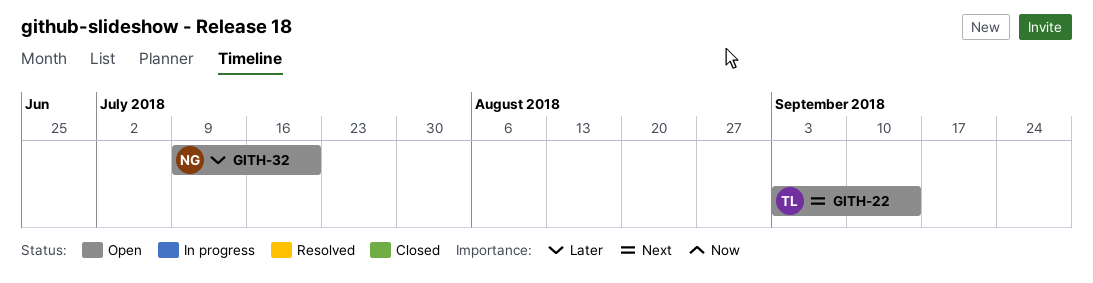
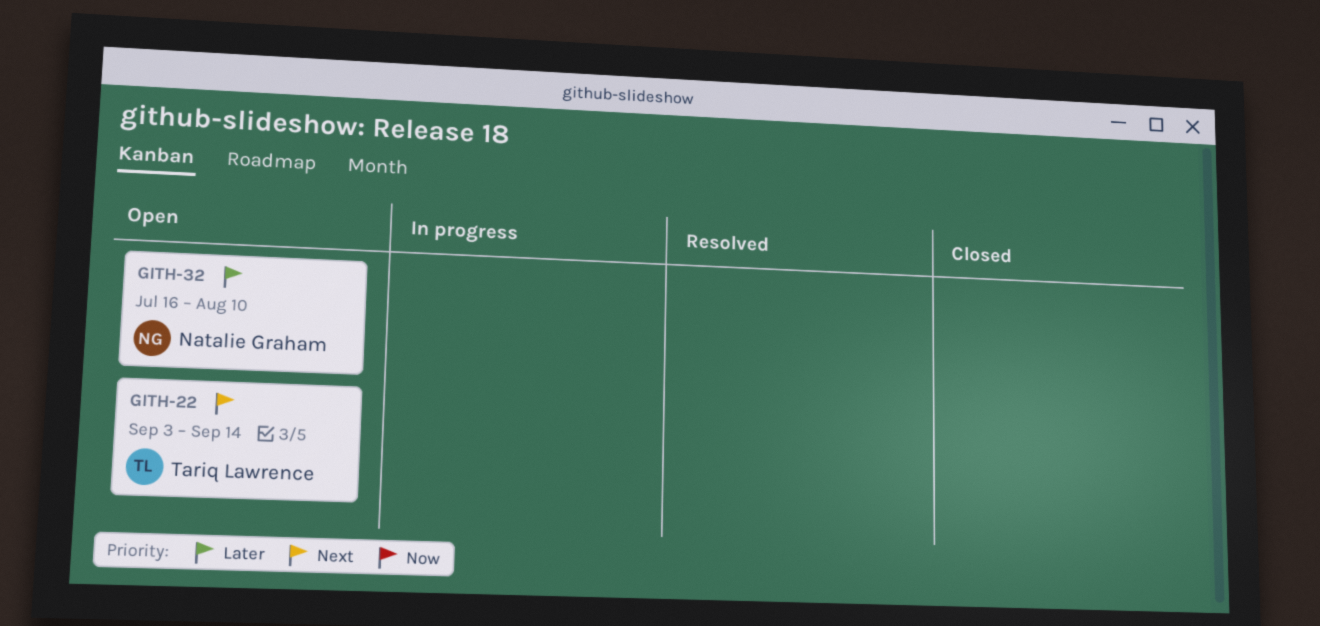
GITH-32, start: Jul 9 -> Jul 16
GITH-32, due: Jul 20 -> Aug 10

